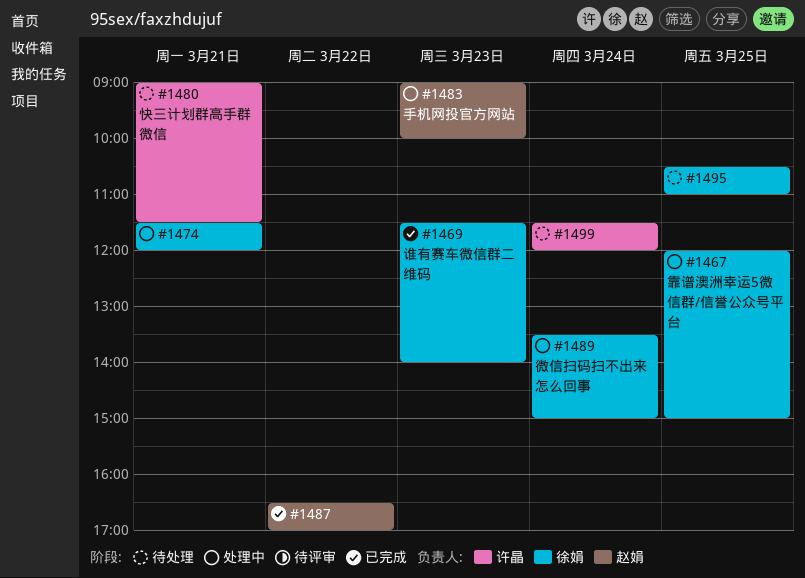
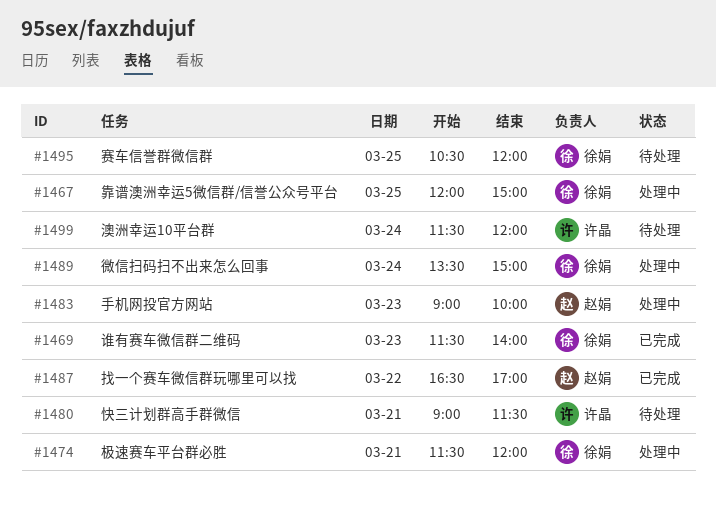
#1495, ends: 11:00 -> 12:00

